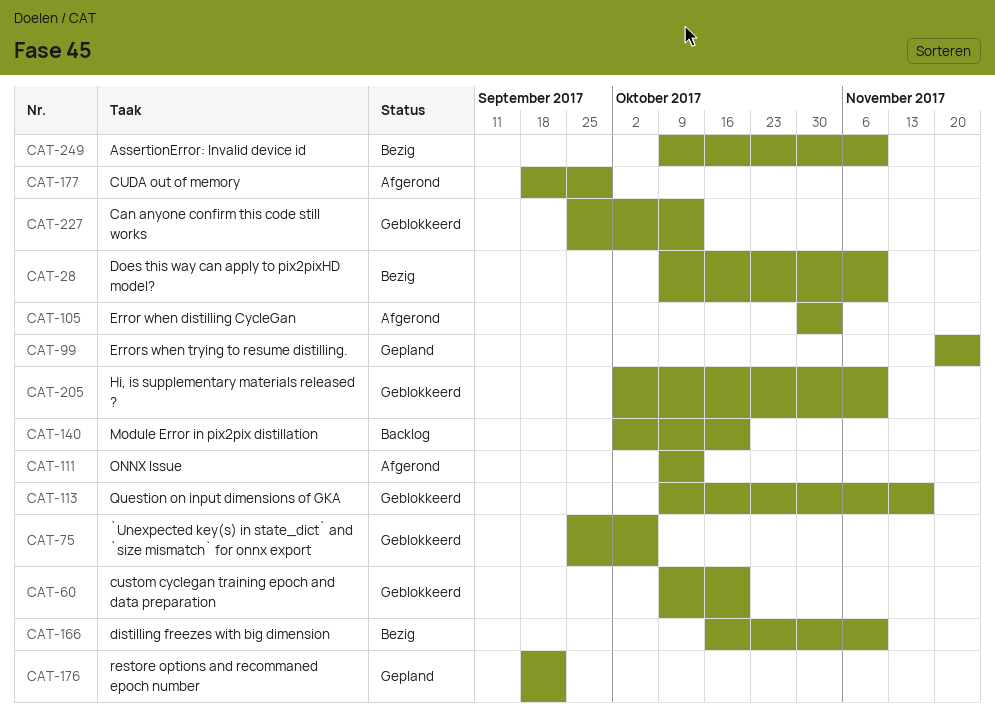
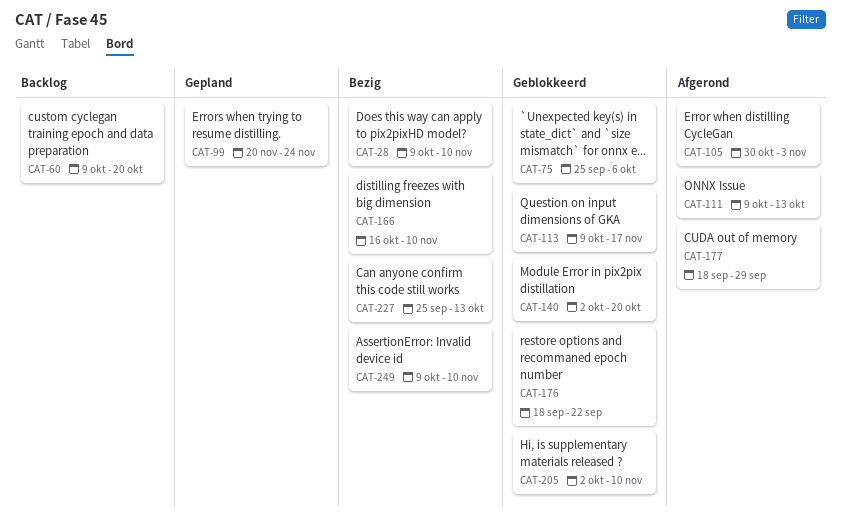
CAT-60, status: Geblokkeerd -> Backlog
CAT-140, status: Backlog -> Geblokkeerd
CAT-176, status: Gepland -> Geblokkeerd
CAT-227, status: Geblokkeerd -> Bezig

